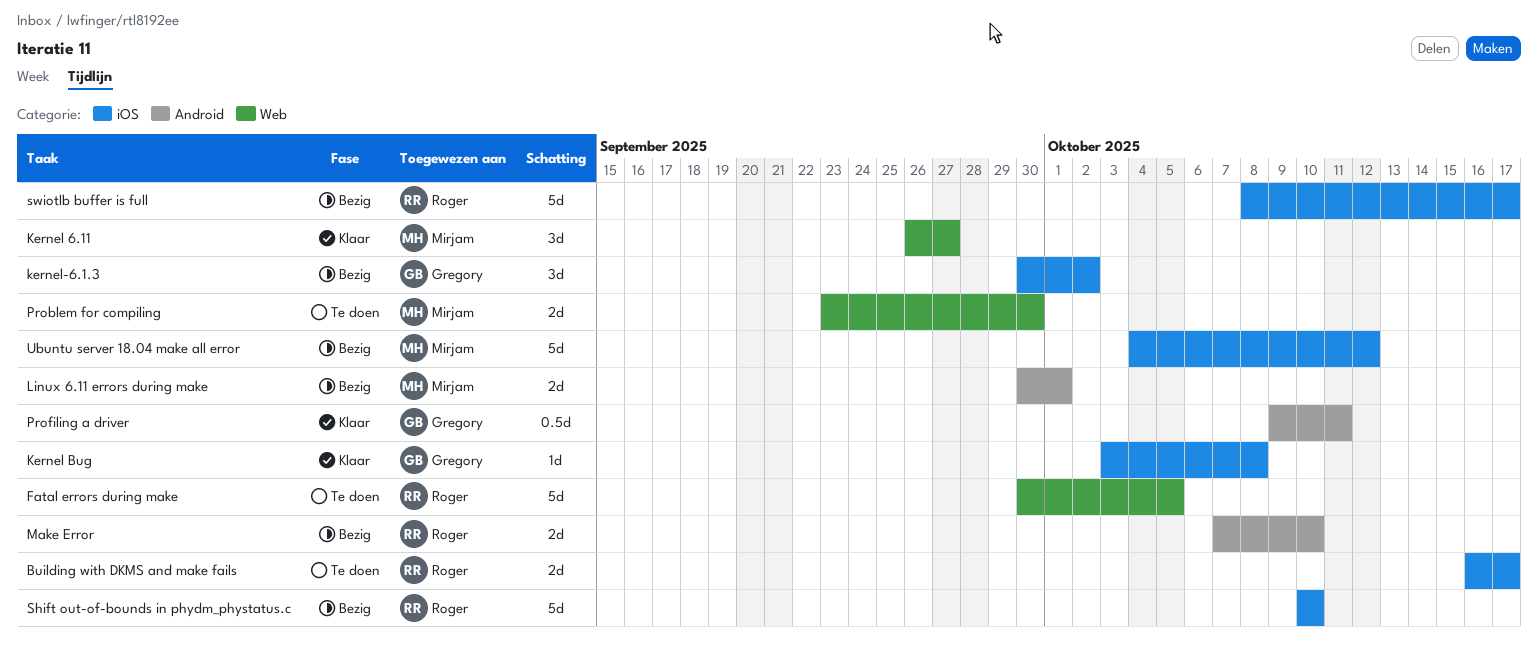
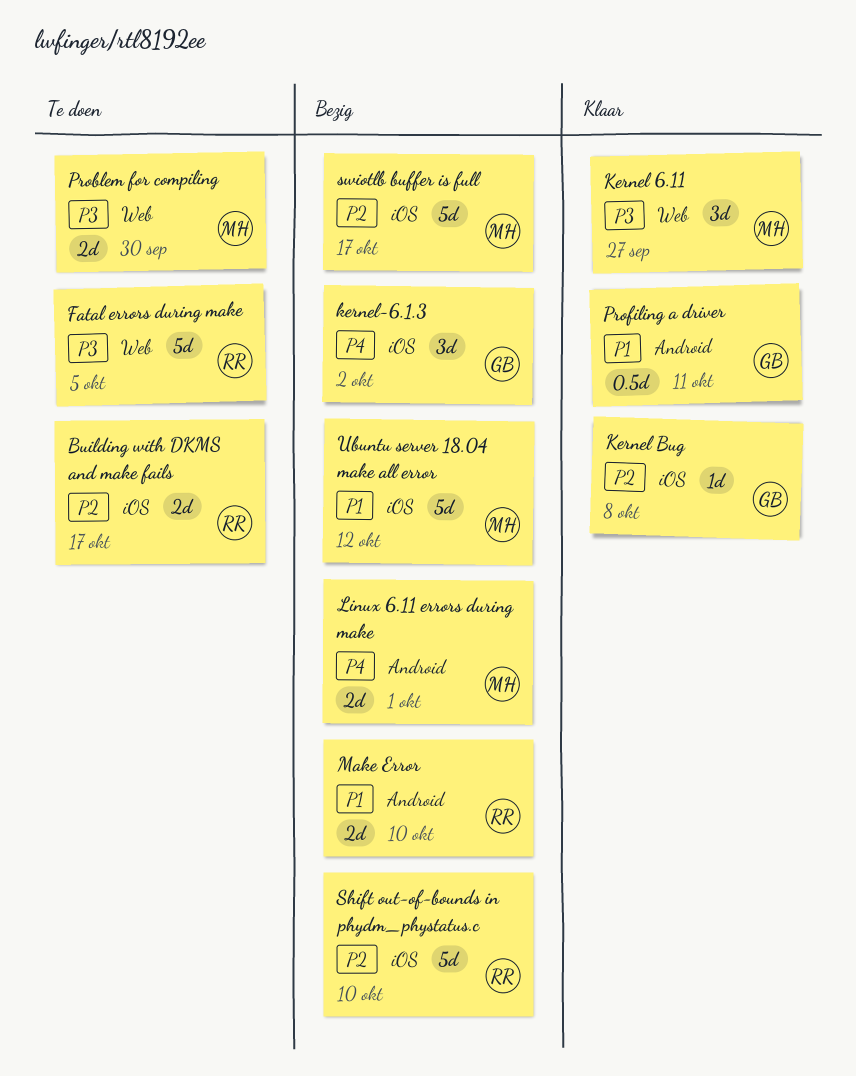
swiotlb buffer is full, owner: Roger -> Mirjam

